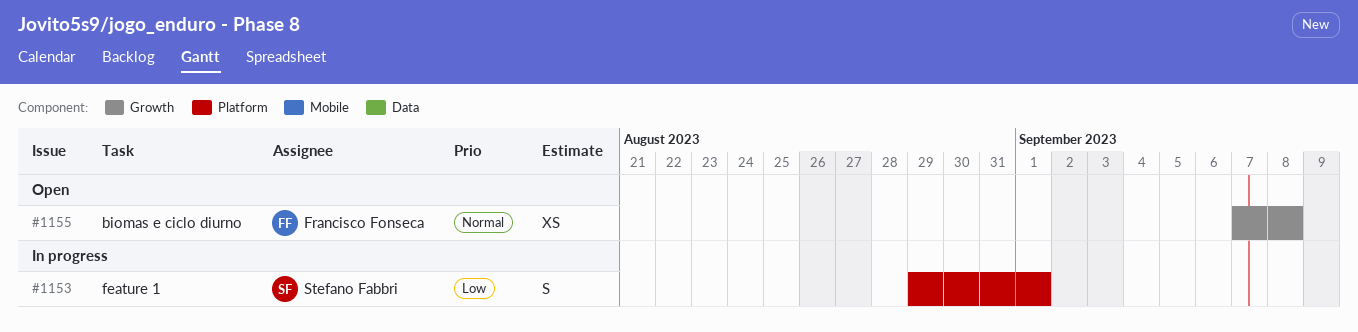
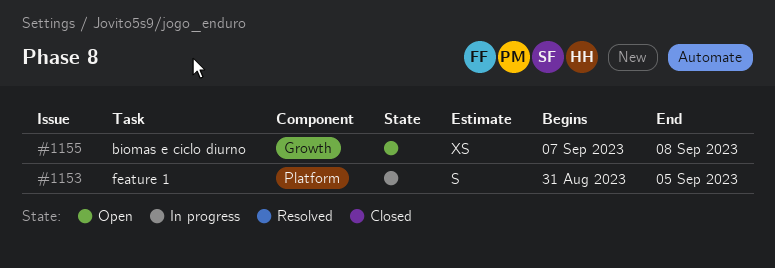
#1153, start: Aug 29 -> Aug 31
#1153, due: Sep 1 -> Sep 5

